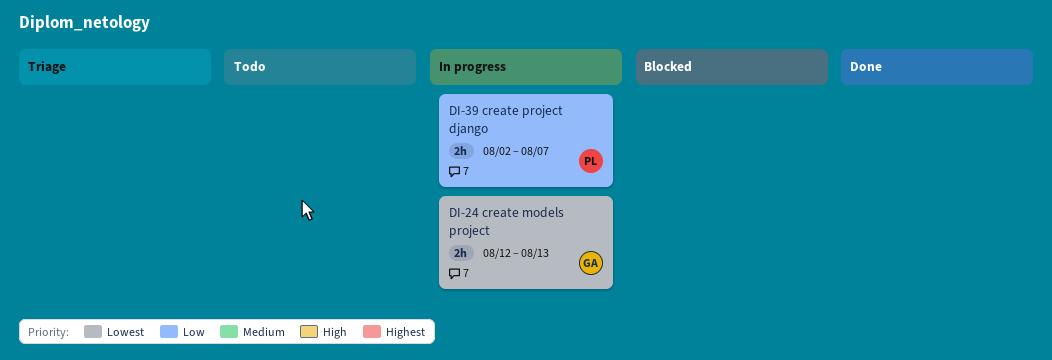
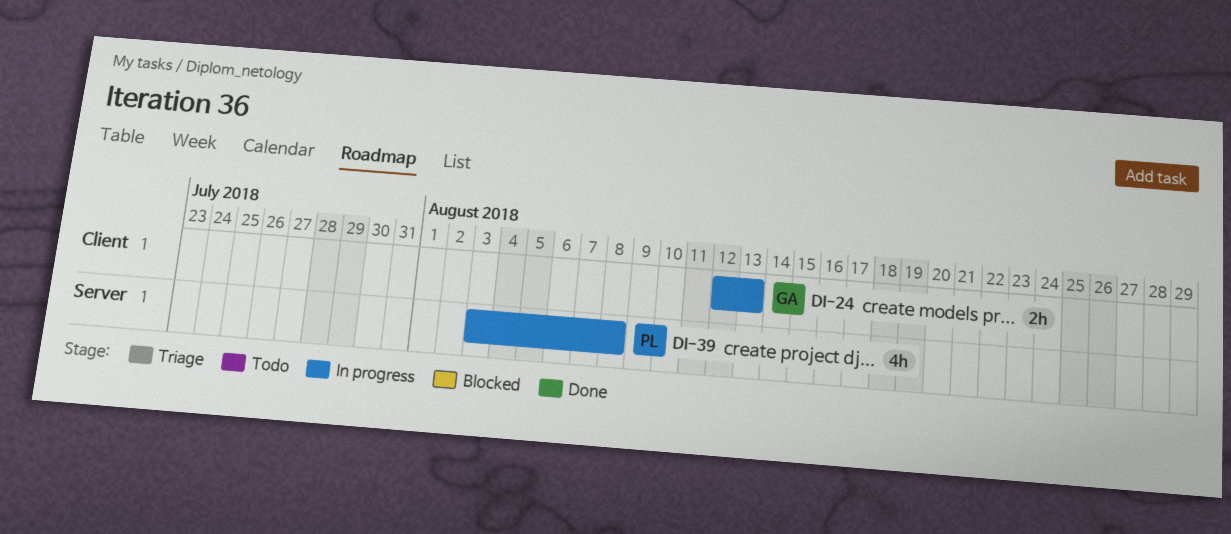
DI-39, estimate: 2h -> 4h
DI-39, start: Aug 2 -> Aug 3
DI-39, due: Aug 7 -> Aug 8

